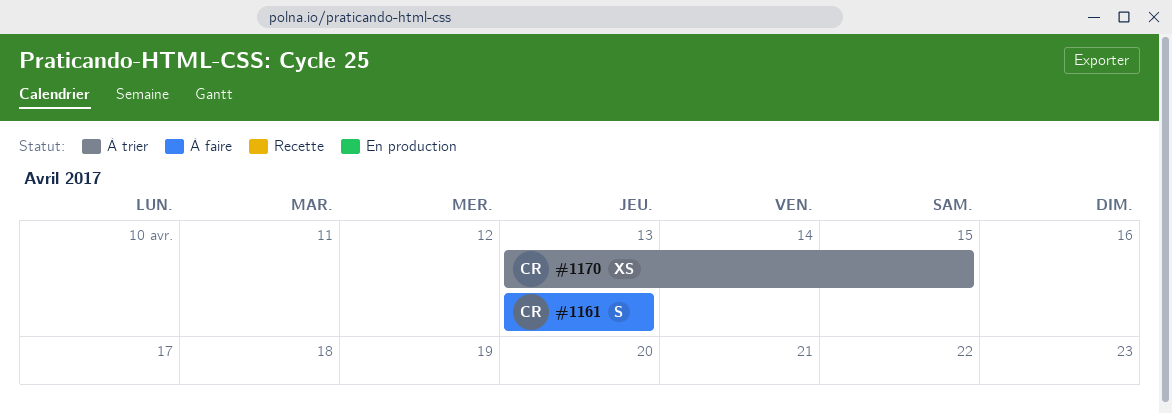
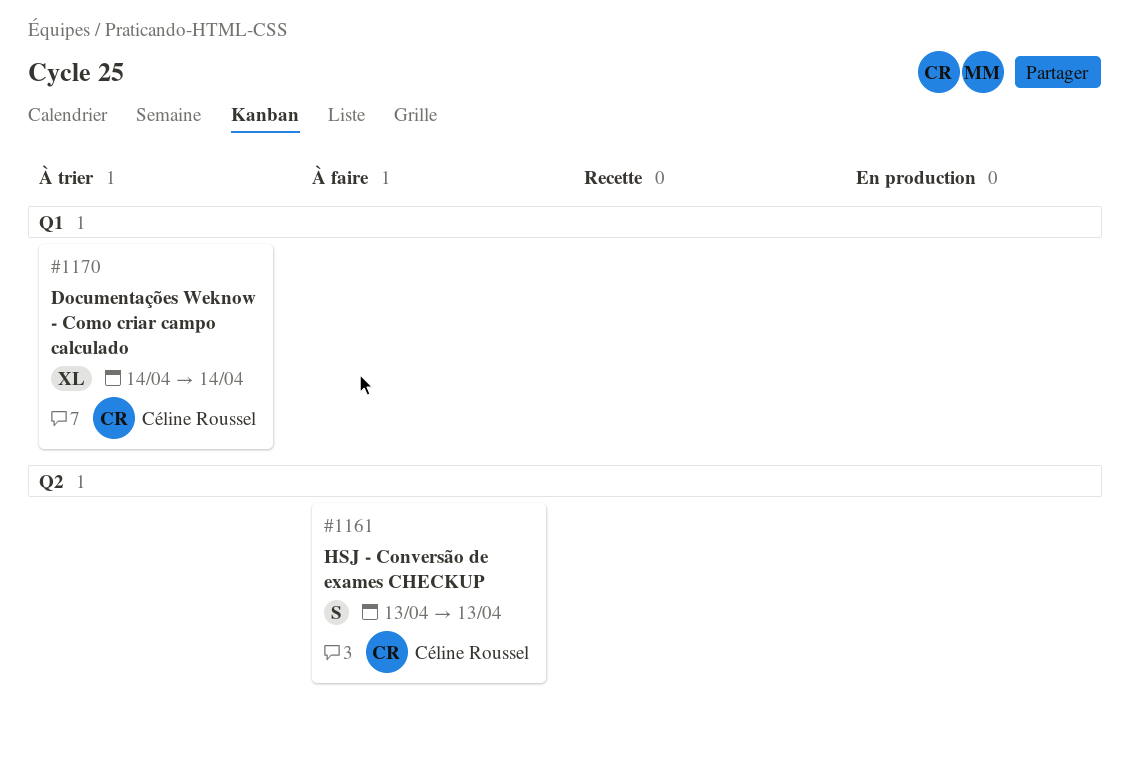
#1170, estimate: XS -> XL
#1170, start: Apr 13 -> Apr 14
#1170, due: Apr 15 -> Apr 14

